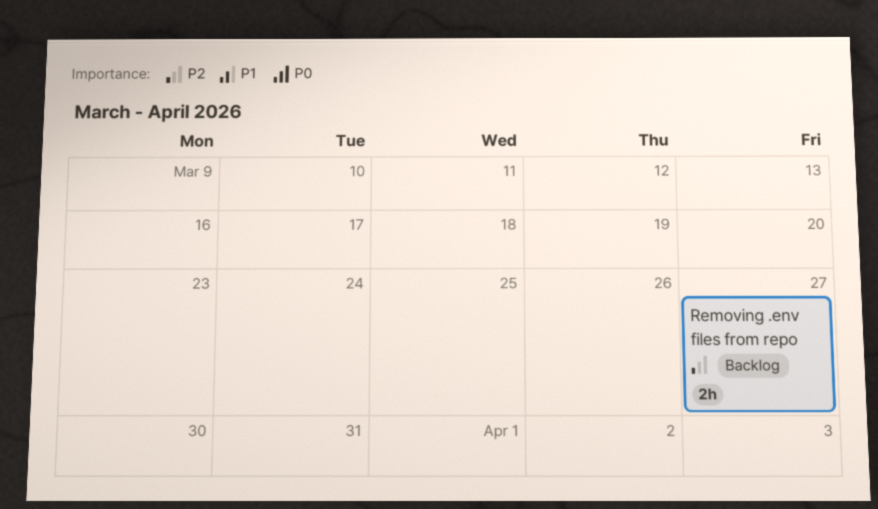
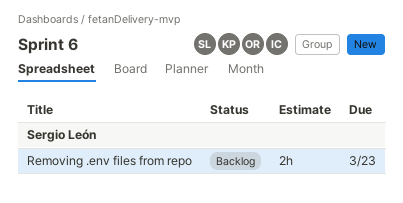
Removing .env files from repo, due: Mar 27 -> Mar 23

